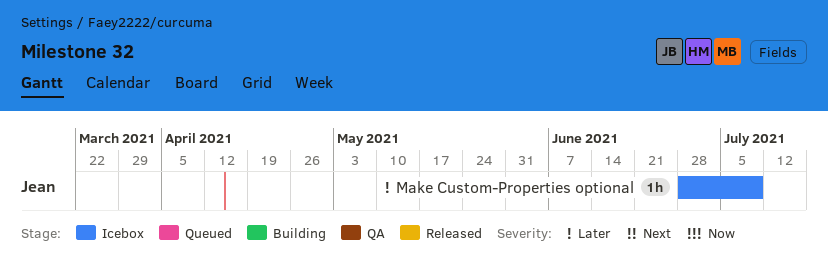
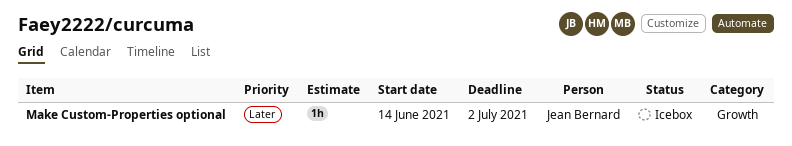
Make Custom-Properties optional, start: Jun 28 -> Jun 14
Make Custom-Properties optional, due: Jul 9 -> Jul 2

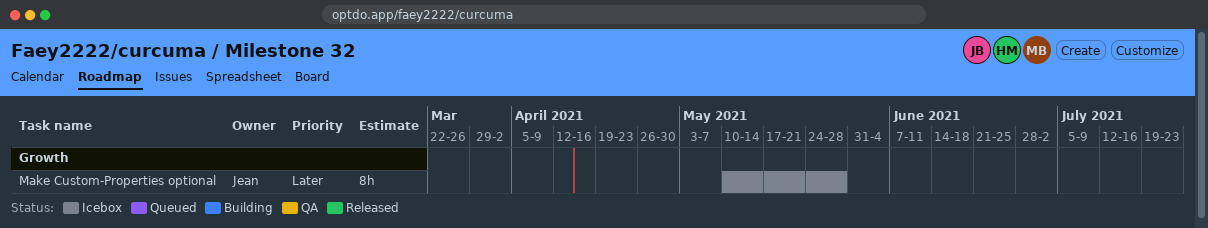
Make Custom-Properties optional, estimate: 1h -> 8h
Make Custom-Properties optional, start: Jun 14 -> May 10
Make Custom-Properties optional, due: Jul 2 -> May 28

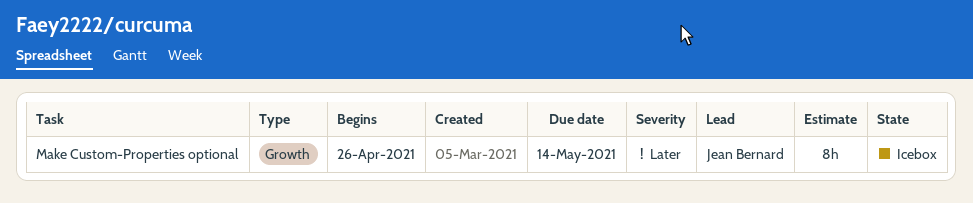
Make Custom-Properties optional, start: May 10 -> Apr 26
Make Custom-Properties optional, due: May 28 -> May 14

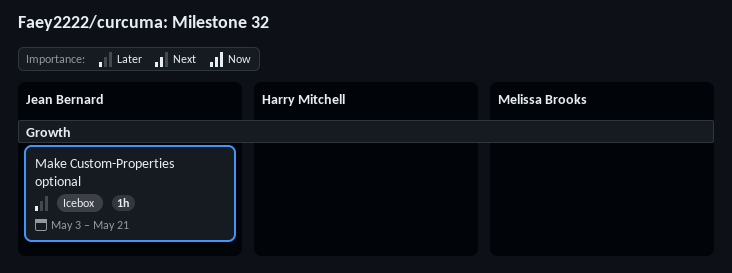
Make Custom-Properties optional, estimate: 8h -> 1h
Make Custom-Properties optional, start: Apr 26 -> May 3
Make Custom-Properties optional, due: May 14 -> May 21

